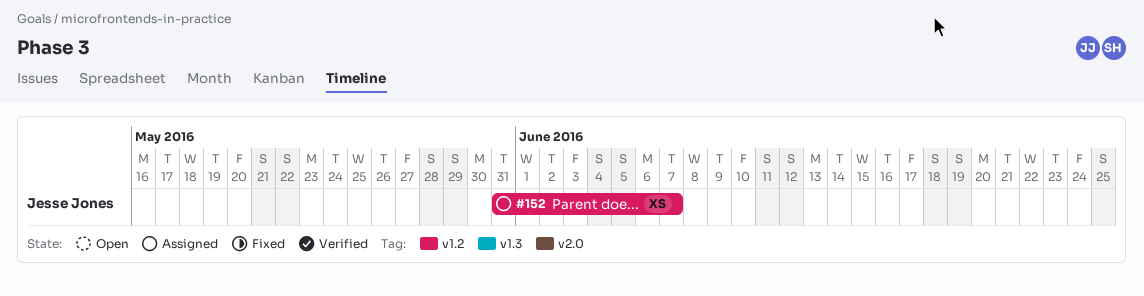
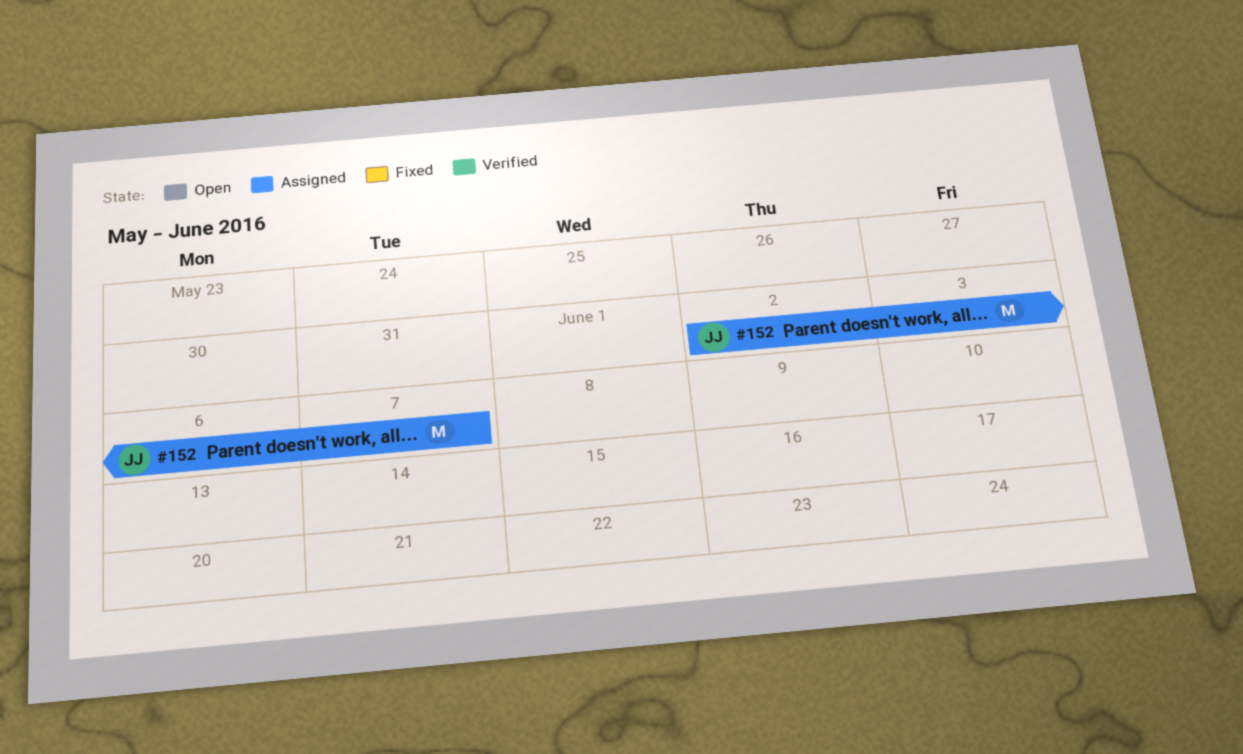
#152, estimate: XS -> M
#152, start: May 31 -> Jun 2

